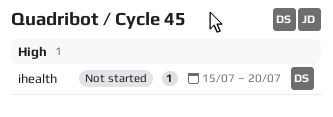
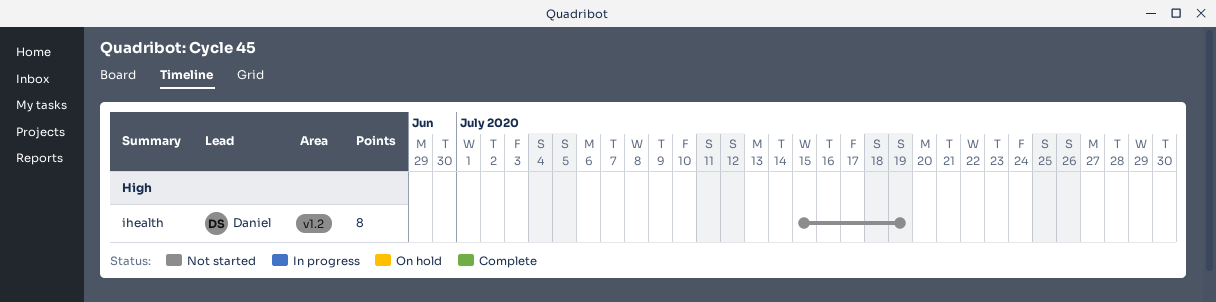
ihealth, estimate: 1 -> 8
ihealth, due: Jul 20 -> Jul 19

